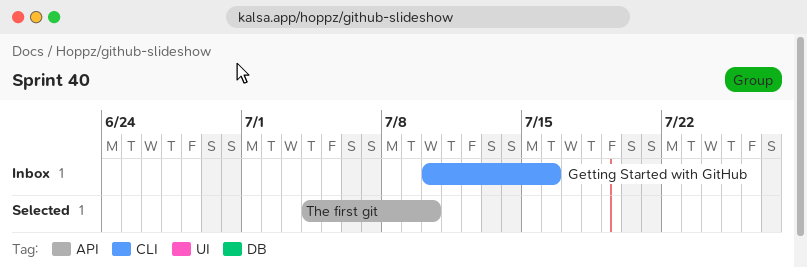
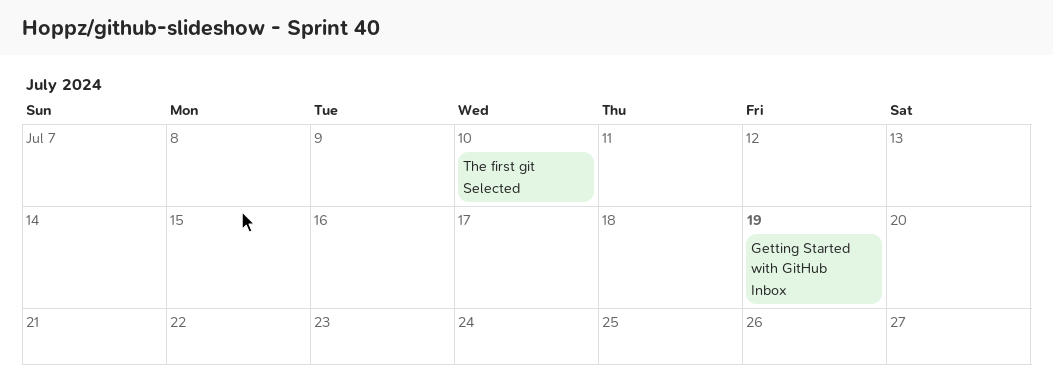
Getting Started with GitHub, due: Jul 16 -> Jul 19

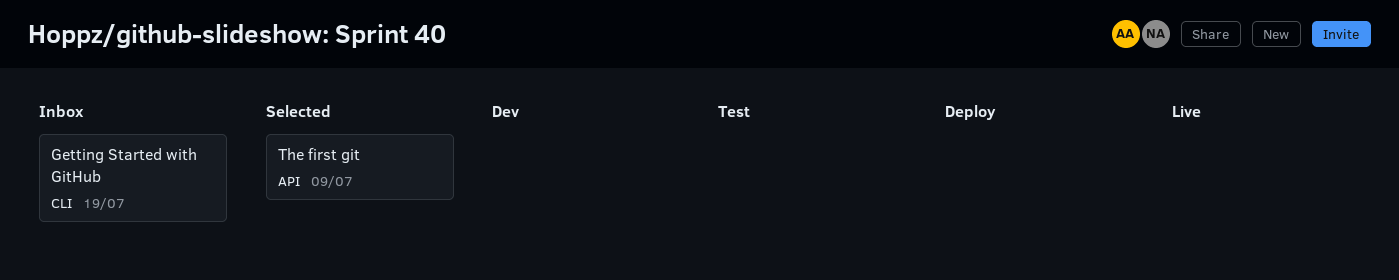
The first git, due: Jul 10 -> Jul 9

